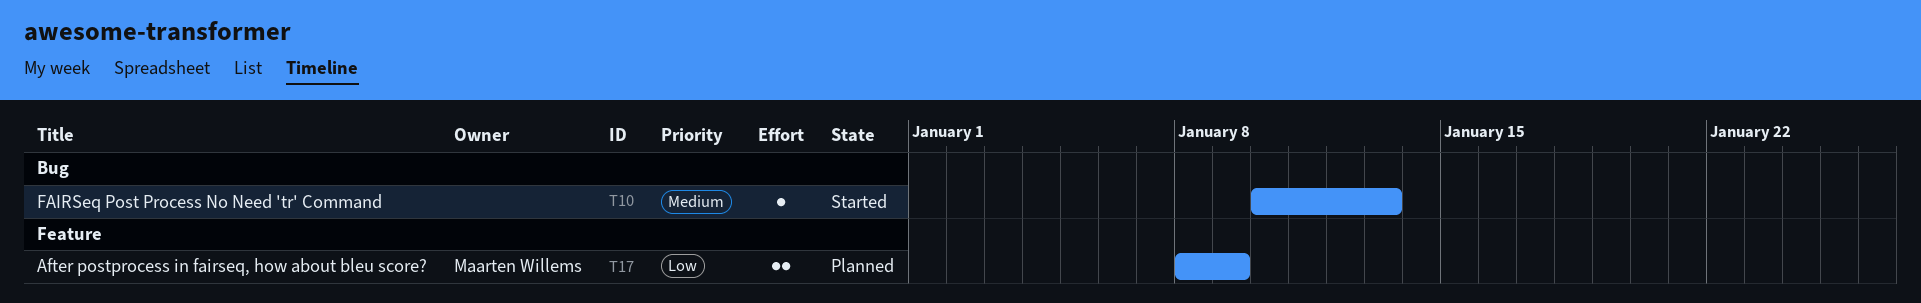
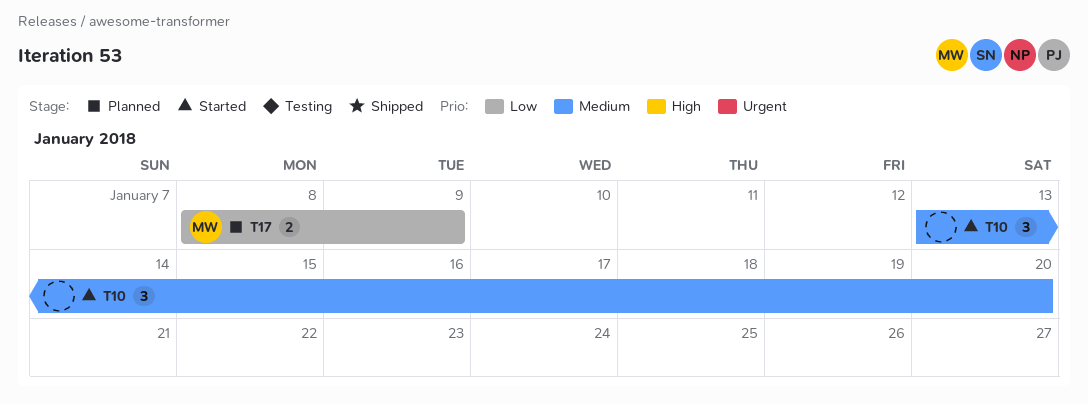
T10, estimate: 1 -> 3
T10, start: Jan 10 -> Jan 13
T10, due: Jan 13 -> Jan 20

